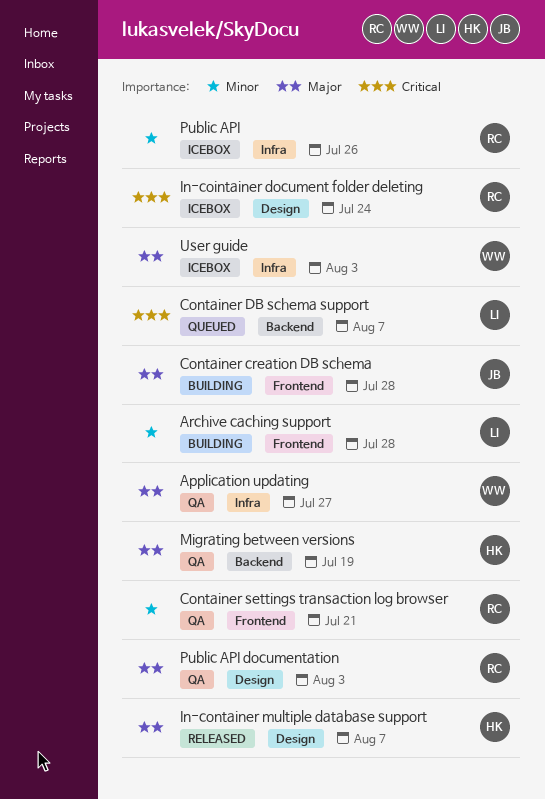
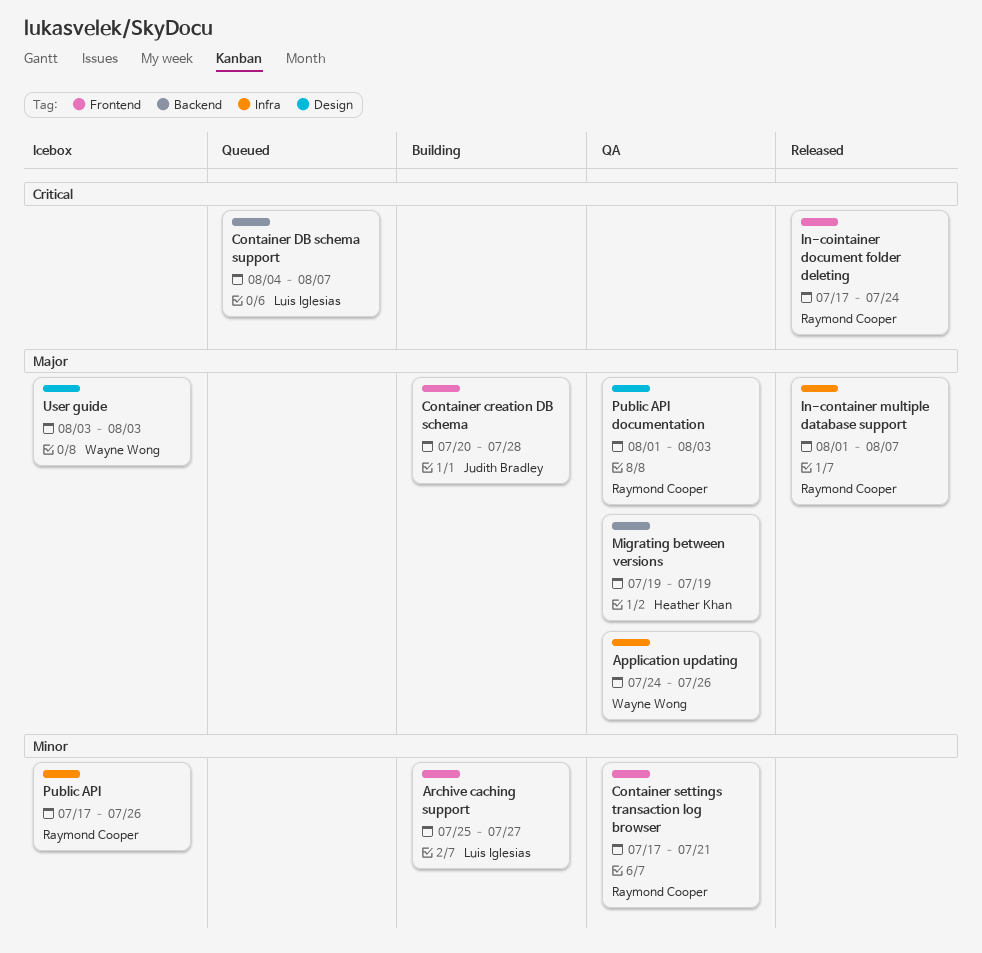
Application updating, due: Jul 27 -> Jul 26
Archive caching support, due: Jul 28 -> Jul 27
In-cointainer document folder deleting, status: Icebox -> Released
In-cointainer document folder deleting, label: Design -> Frontend
In-container multiple database support, owner: Heather Khan -> Raymond Cooper
In-container multiple database support, label: Design -> Infra
User guide, label: Infra -> Design

